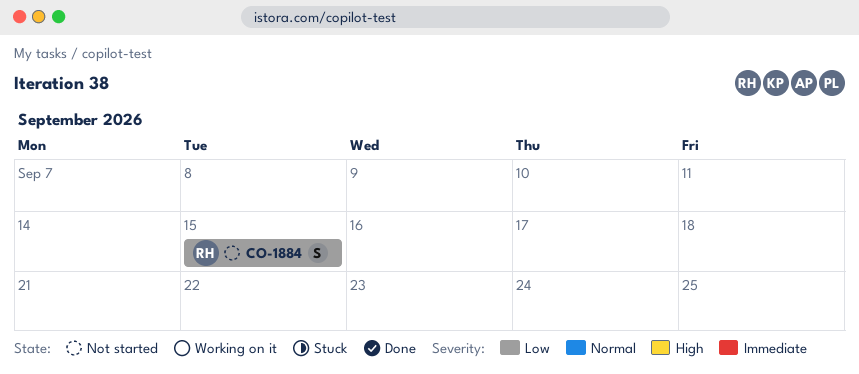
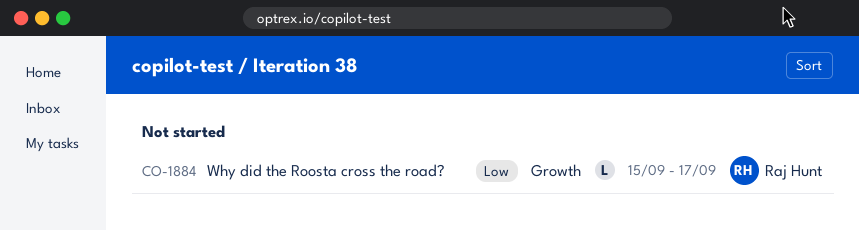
CO-1884, estimate: S -> L
CO-1884, due: Sep 15 -> Sep 17

